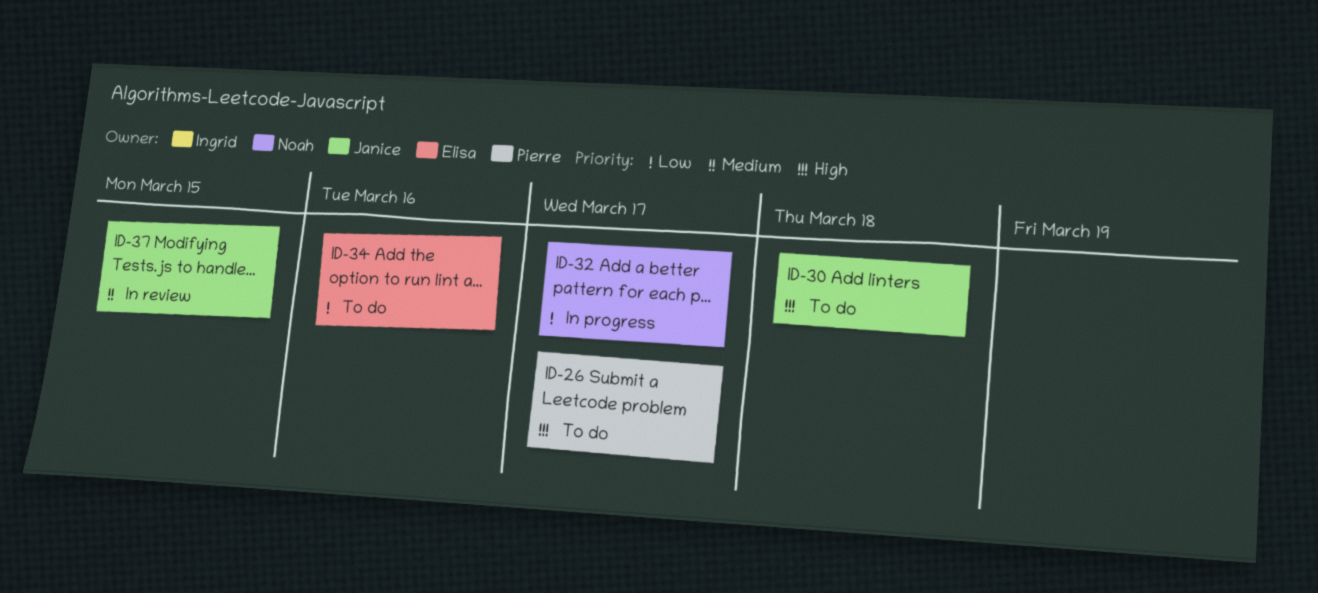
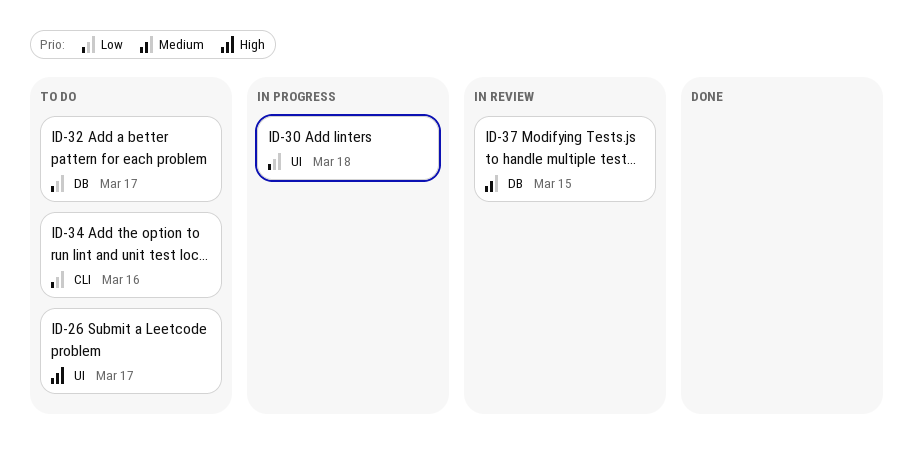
ID-30, status: To do -> In progress
ID-30, priority: High -> Low
ID-32, status: In progress -> To do

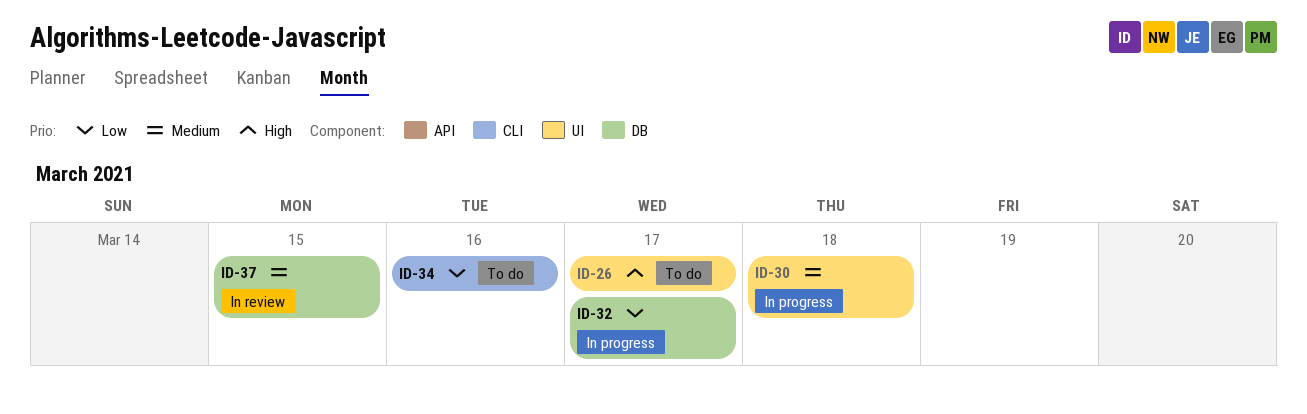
ID-30, priority: Low -> Medium
ID-32, status: To do -> In progress

